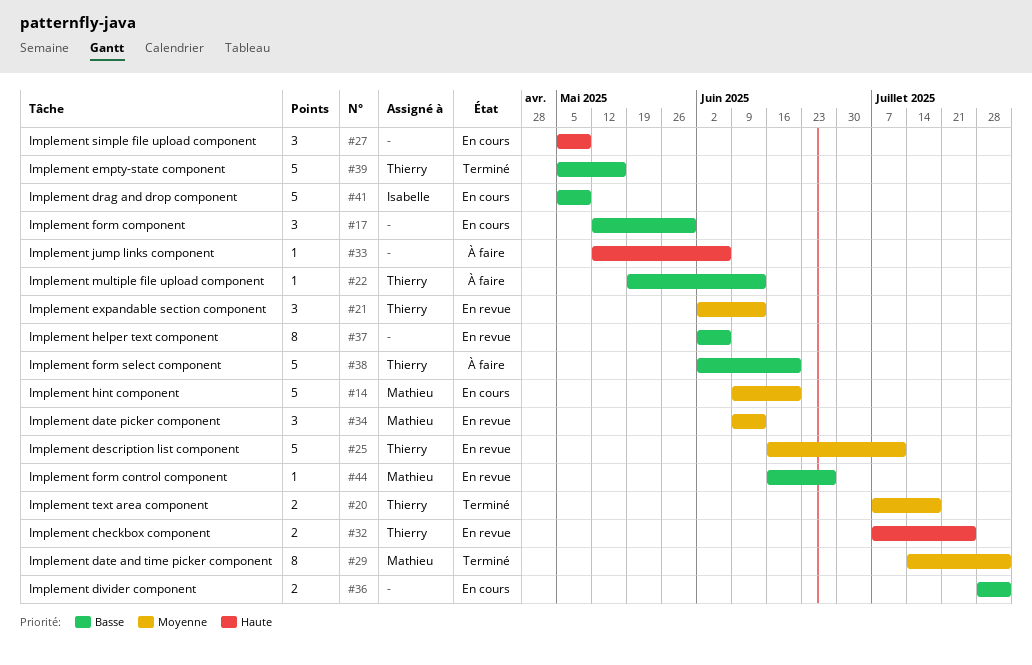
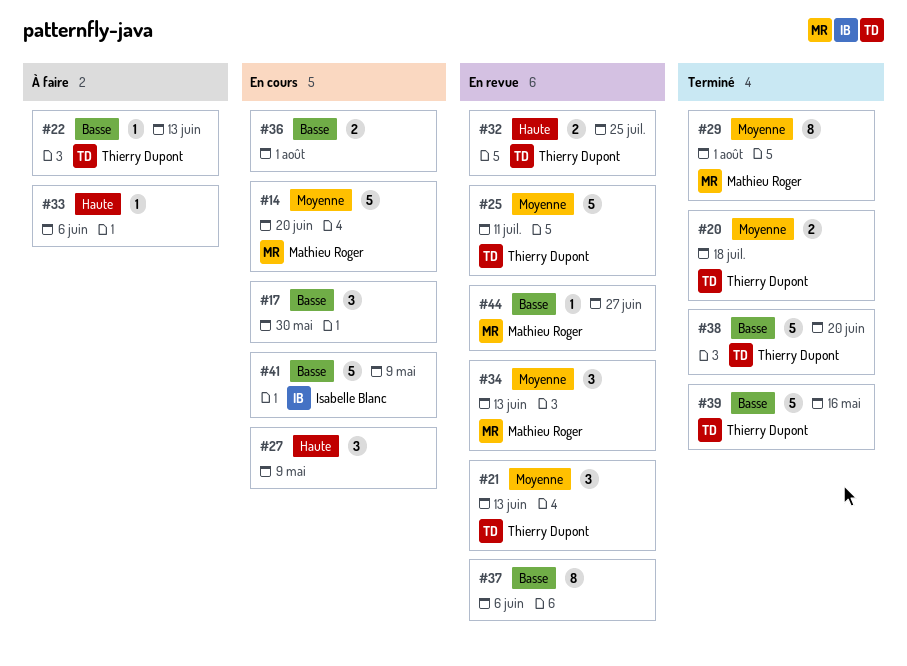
#38, status: À faire -> Terminé

